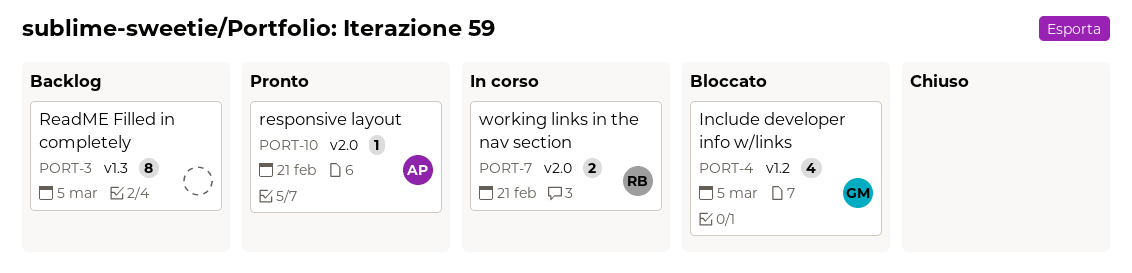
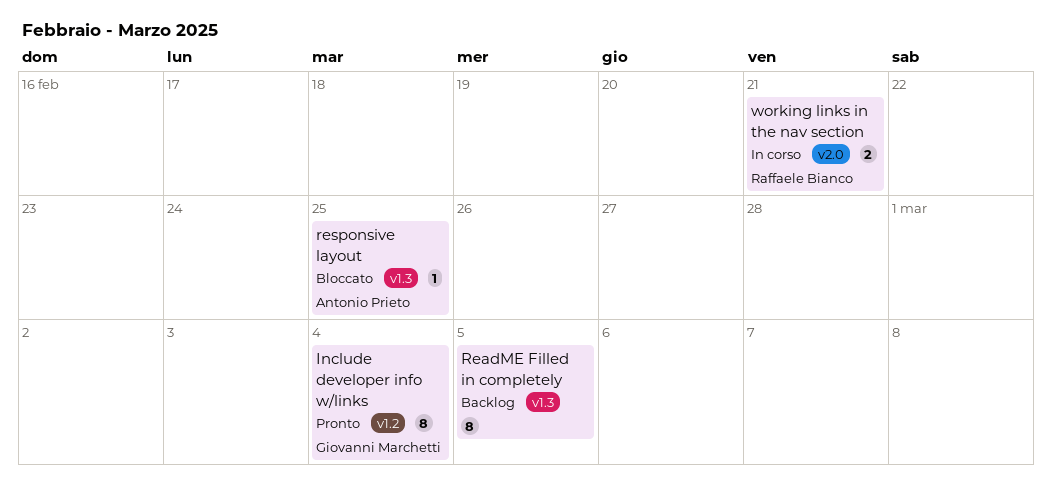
Include developer info w/links, status: Bloccato -> Pronto
Include developer info w/links, estimate: 4 -> 8
Include developer info w/links, due: Mar 5 -> Mar 4
responsive layout, status: Pronto -> Bloccato
responsive layout, label: v2.0 -> v1.3
responsive layout, due: Feb 21 -> Feb 25

